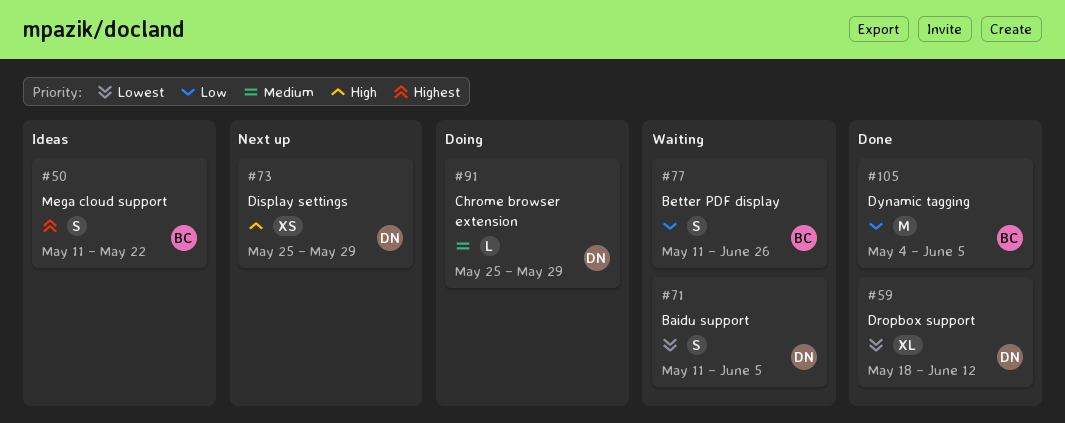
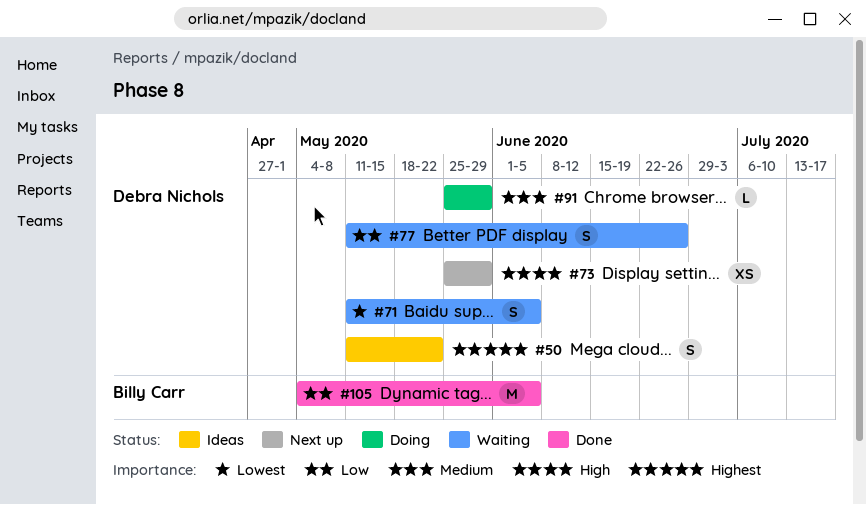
#50, owner: Billy Carr -> Debra Nichols
#59: present -> none
#77, owner: Billy Carr -> Debra Nichols

